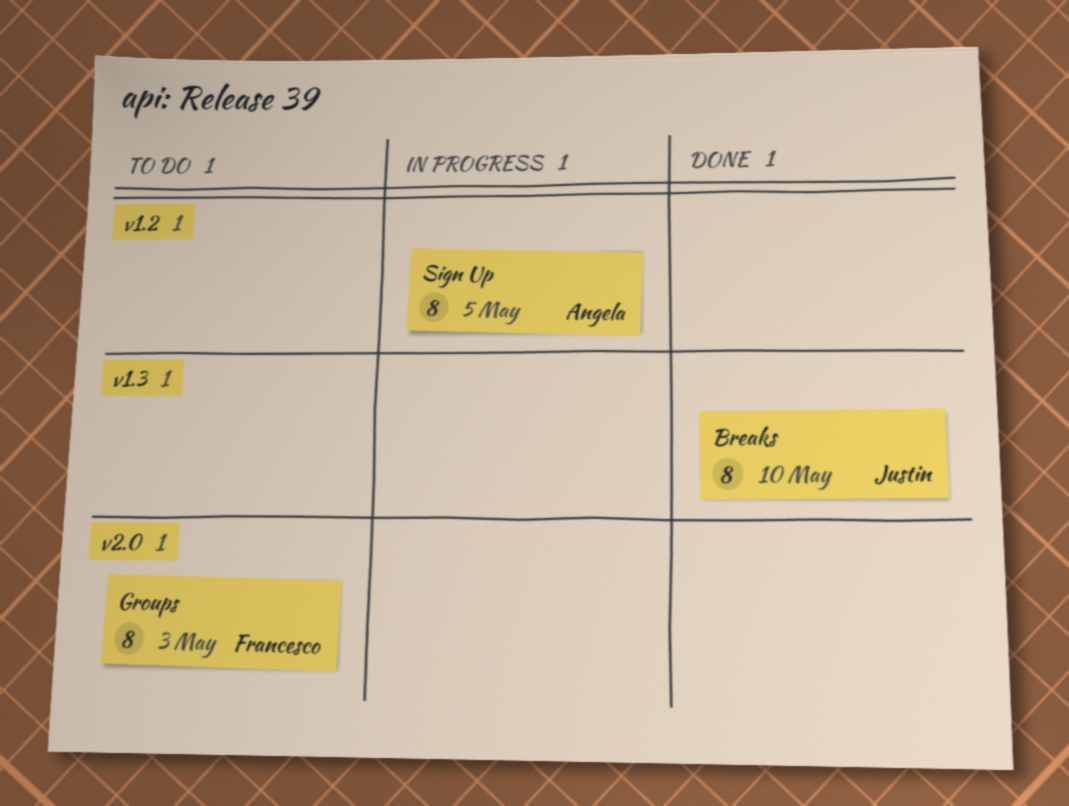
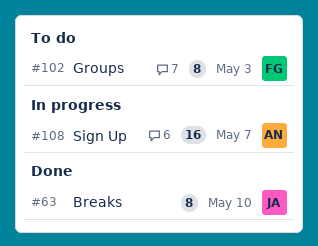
Sign Up, estimate: 8 -> 16
Sign Up, due: May 5 -> May 7

